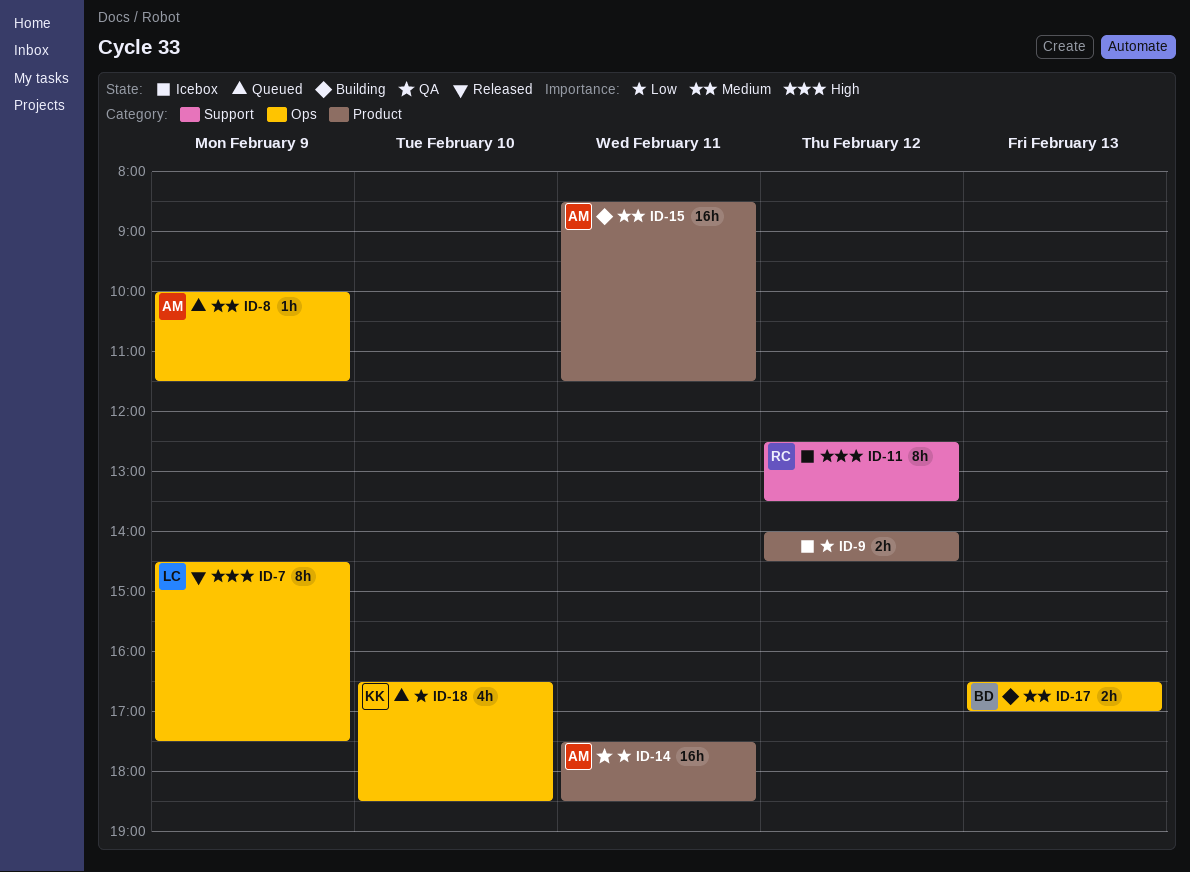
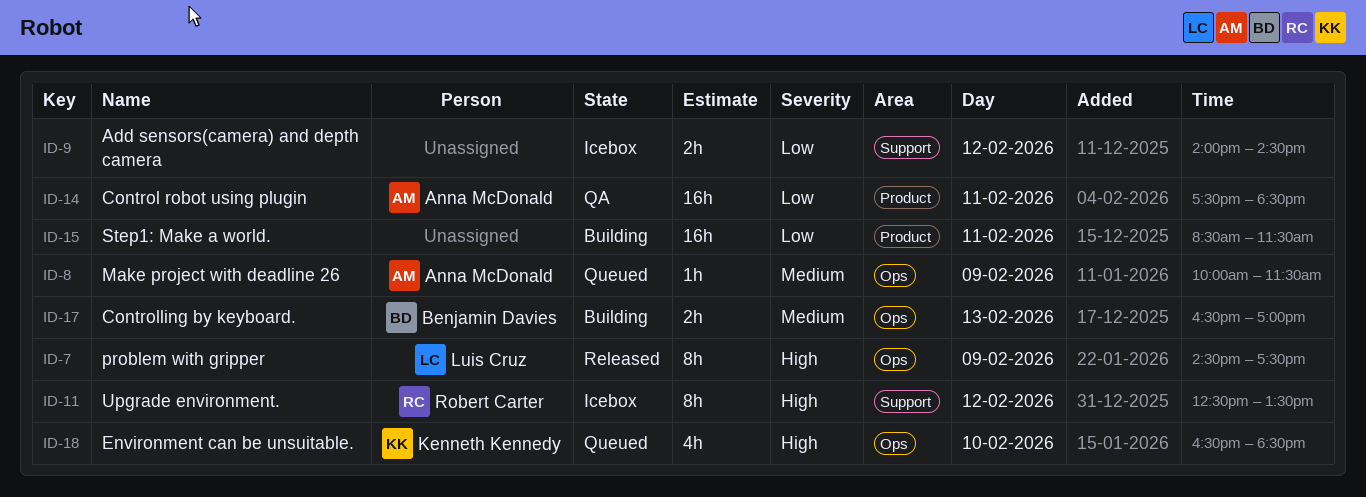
ID-9, label: Product -> Support
ID-15, owner: Anna McDonald -> none
ID-15, priority: Medium -> Low
ID-18, priority: Low -> High

